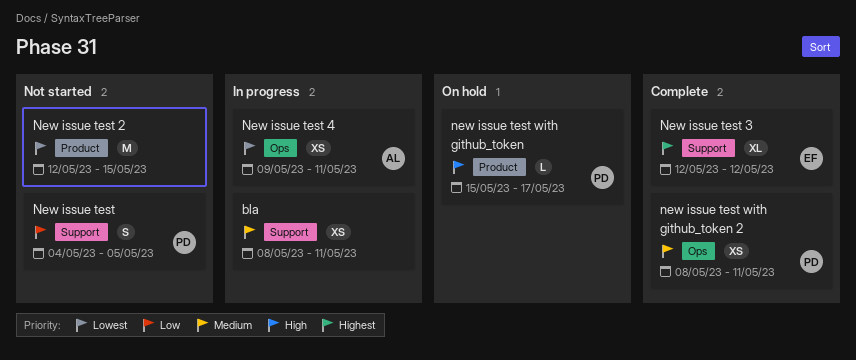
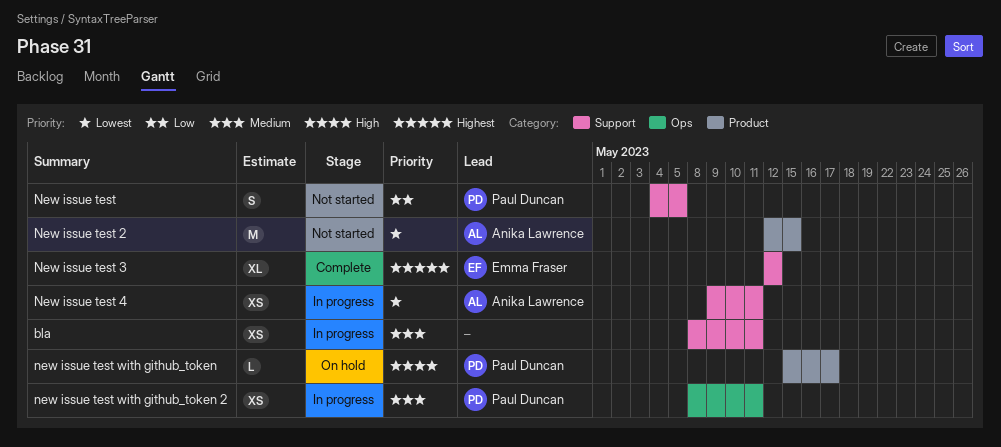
New issue test 2, owner: none -> Anika Lawrence
New issue test 4, label: Ops -> Support
new issue test with github_token 2, status: Complete -> In progress

